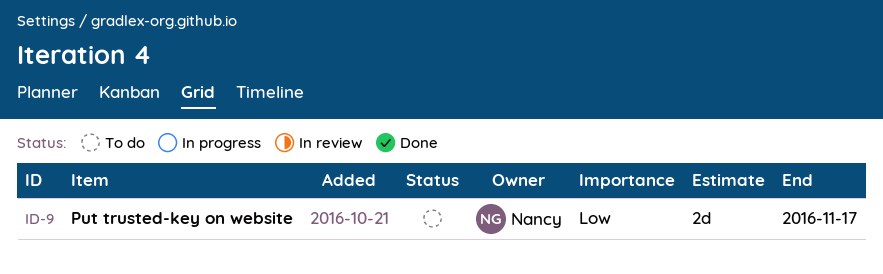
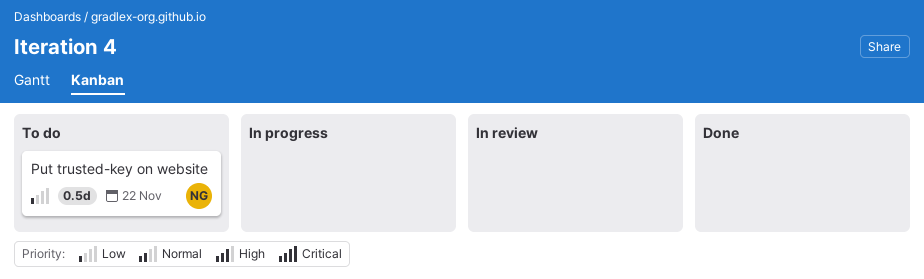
Put trusted-key on website, estimate: 2d -> 0.5d
Put trusted-key on website, due: Nov 17 -> Nov 22

